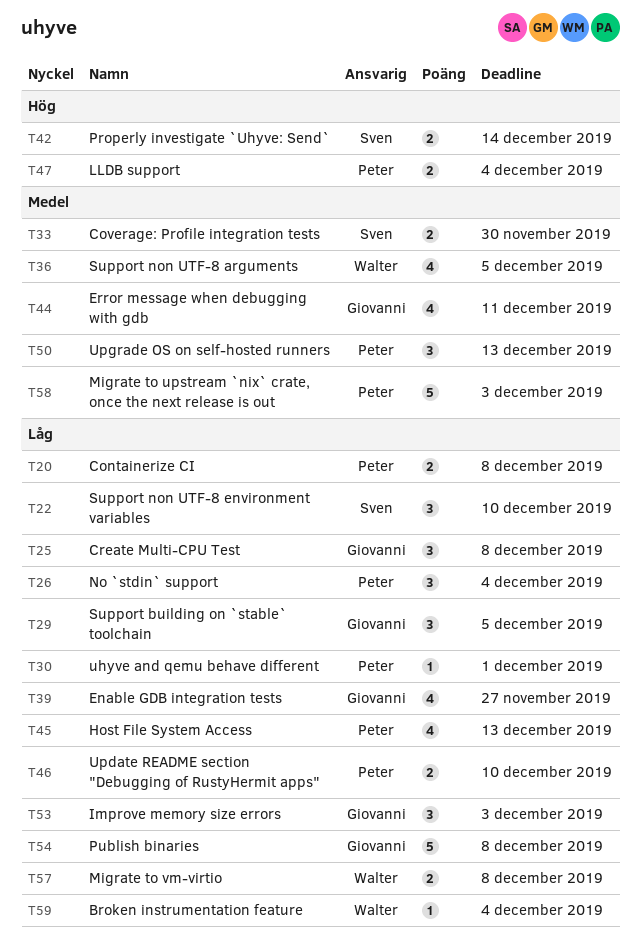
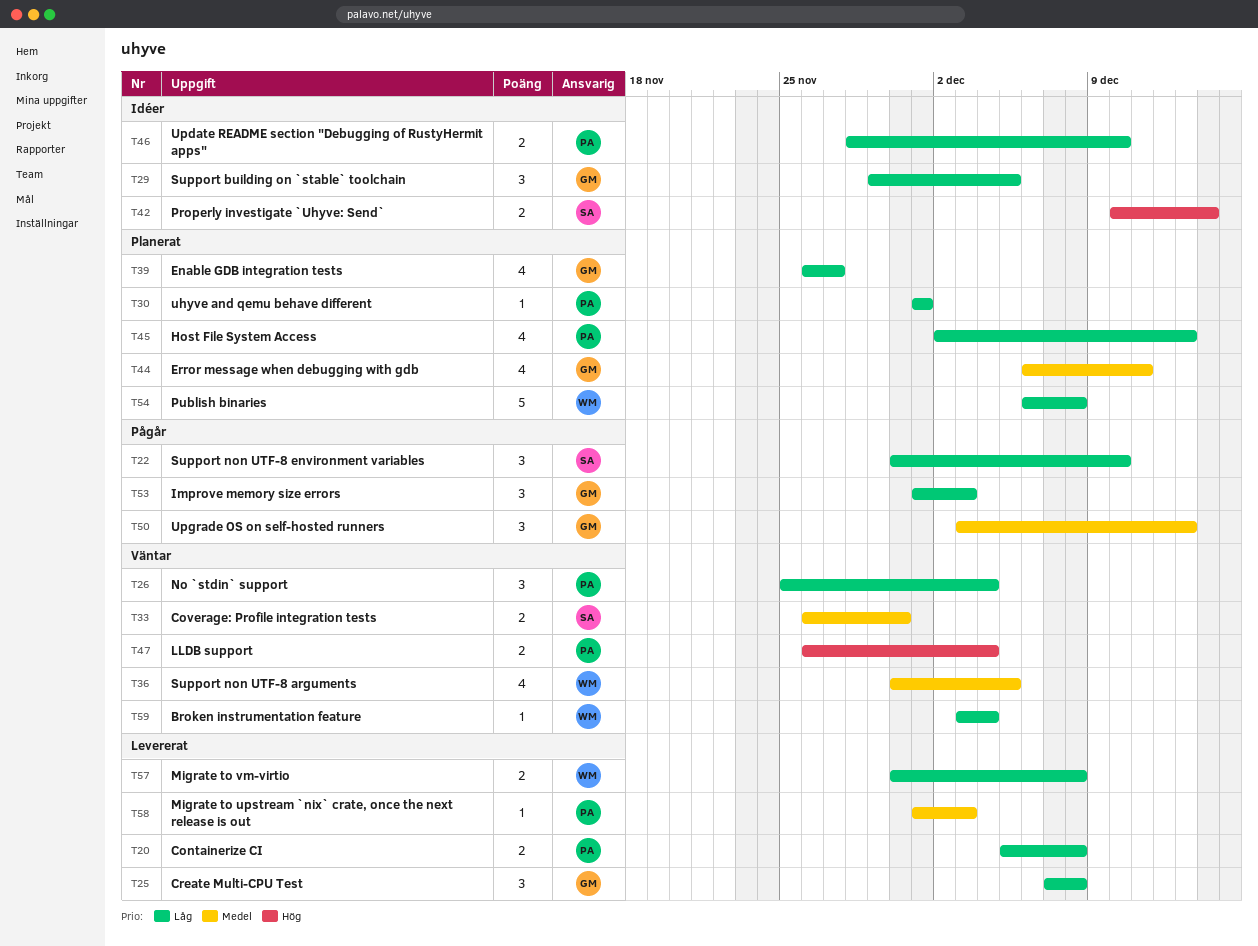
T50, owner: Peter -> Giovanni
T54, owner: Giovanni -> Walter
T58, estimate: 5 -> 1

